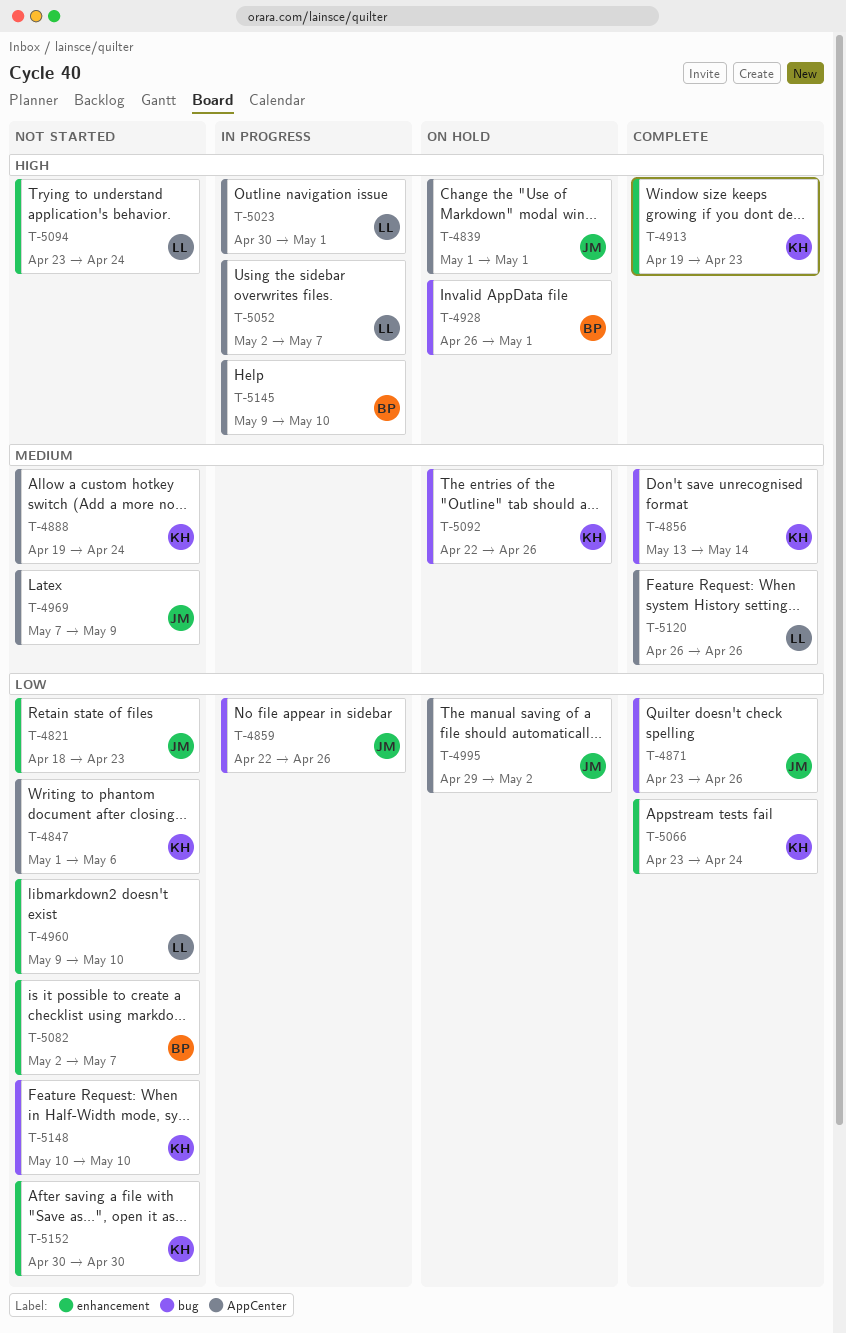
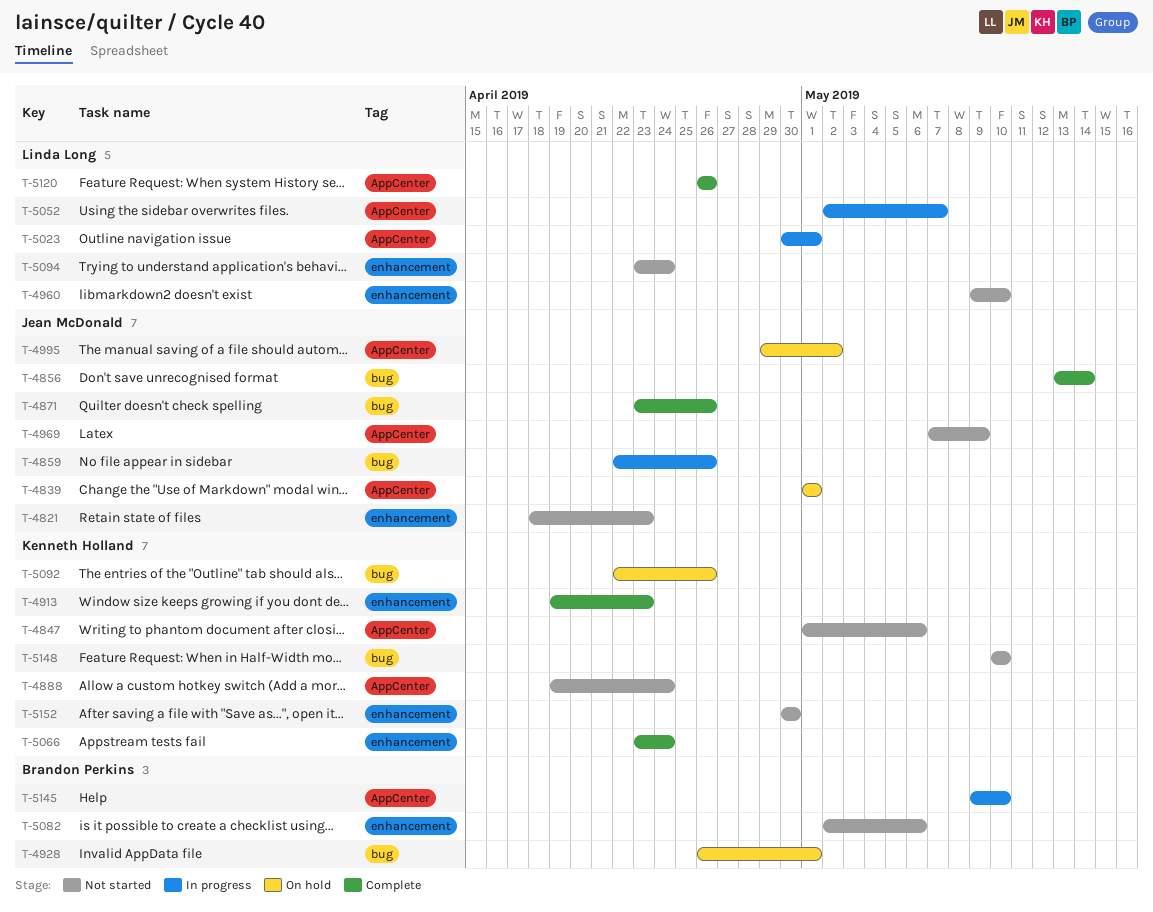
T-4856, owner: Kenneth Holland -> Jean McDonald
T-5082, due: May 7 -> May 6

